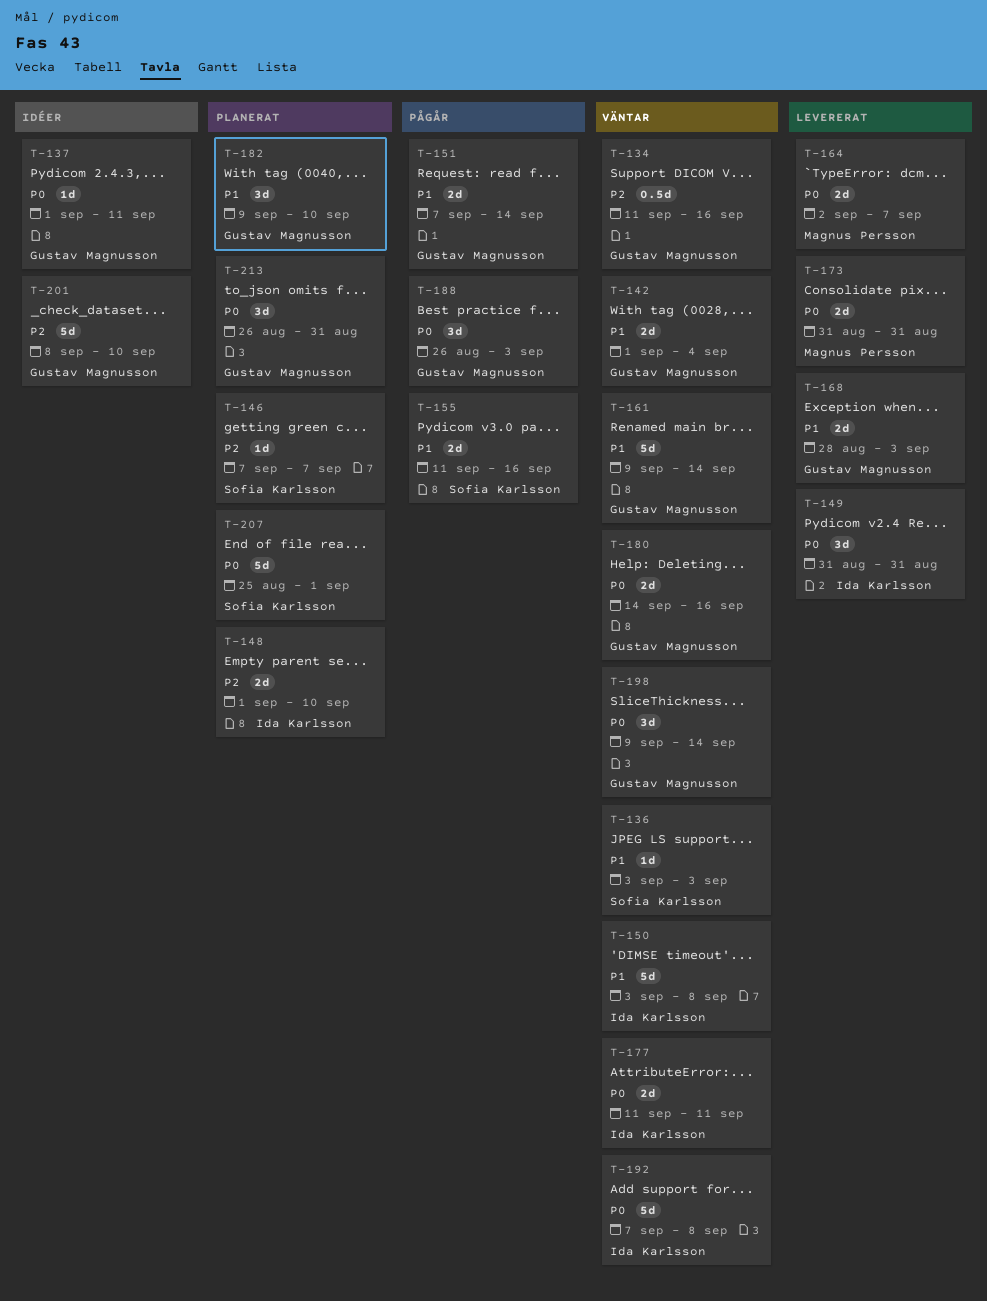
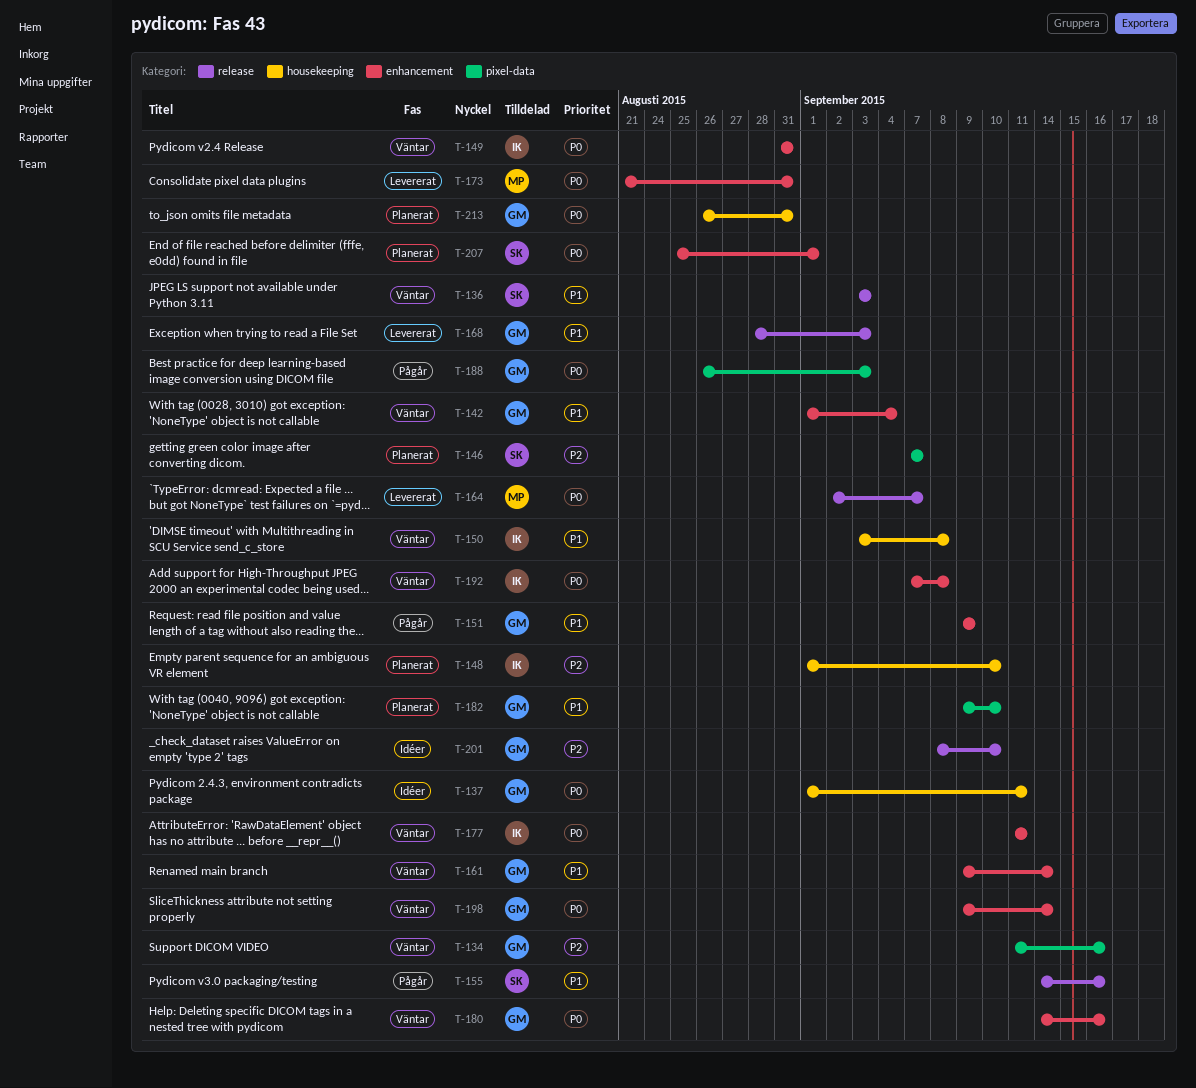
T-149, status: Levererat -> Väntar
T-151, start: Sep 7 -> Sep 9
T-151, due: Sep 14 -> Sep 9
T-155, start: Sep 11 -> Sep 14
T-173, start: Aug 31 -> Aug 21

